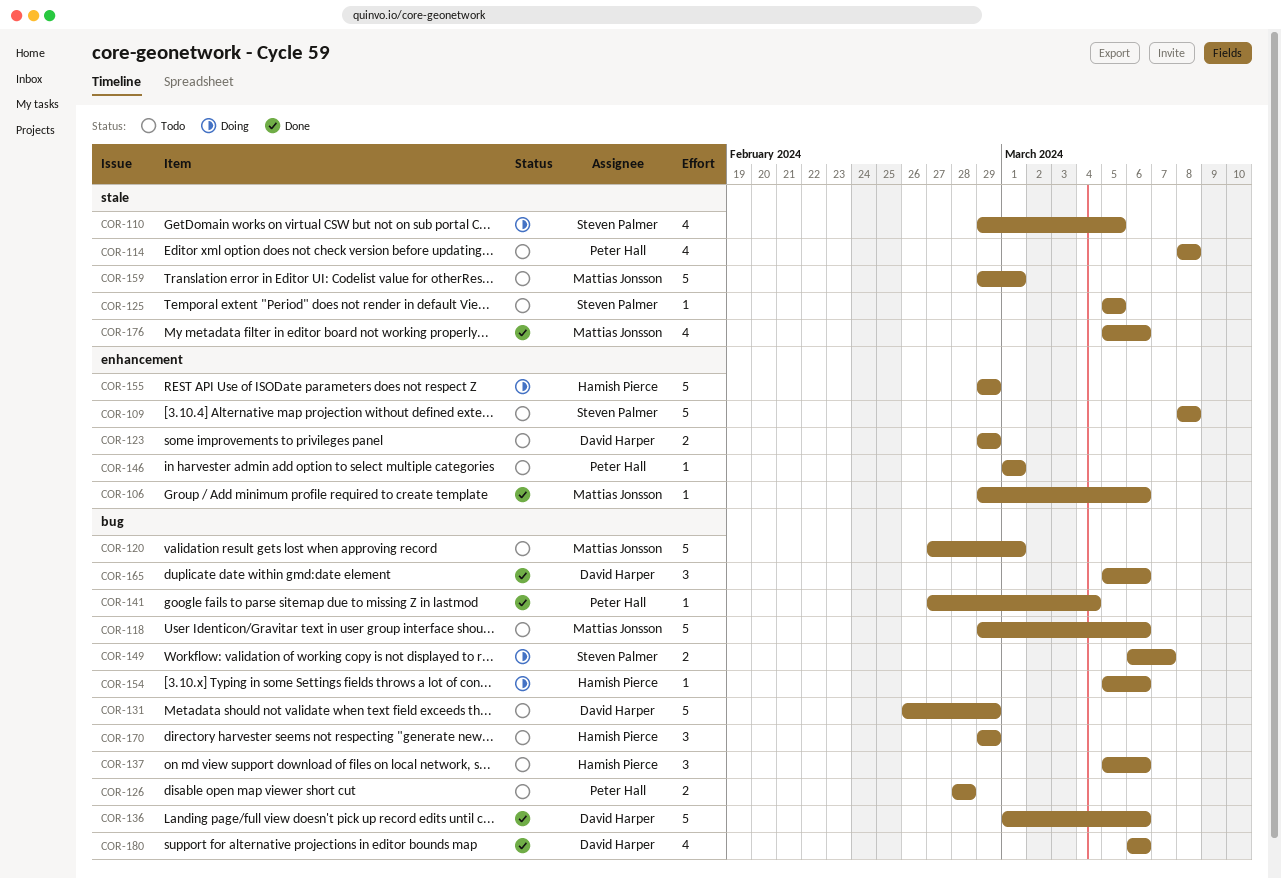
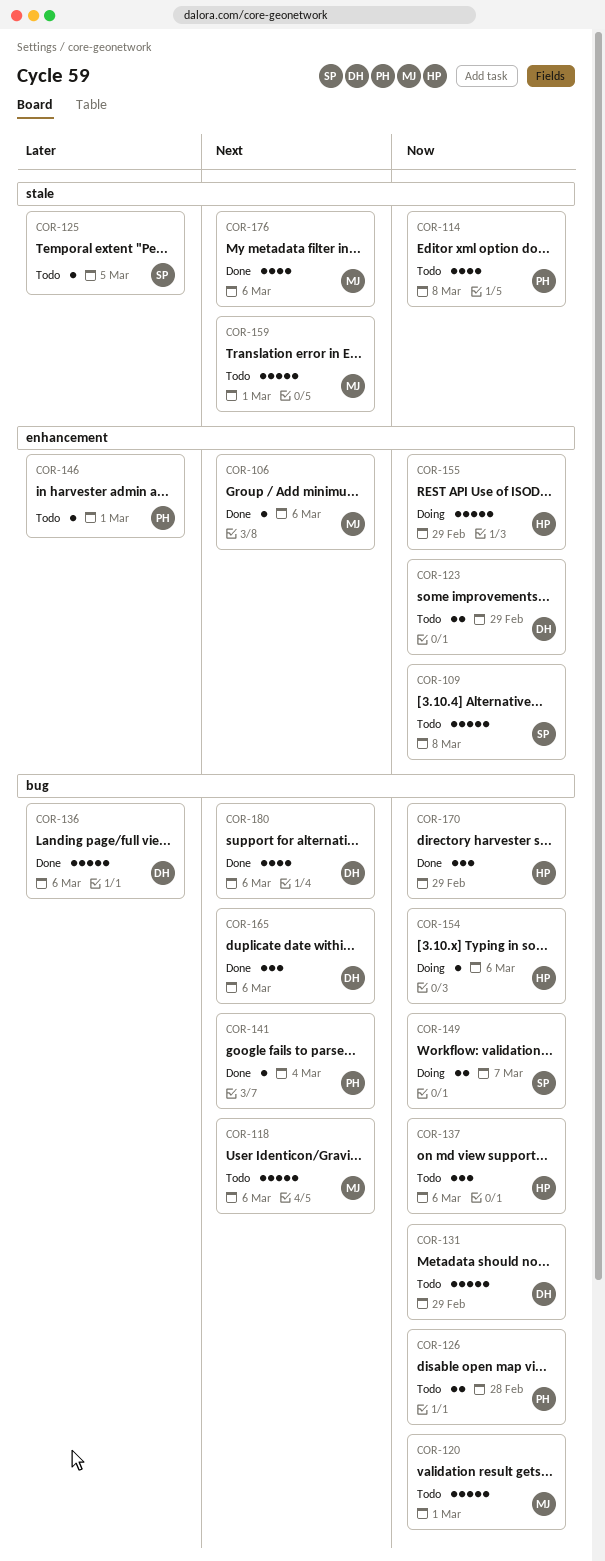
COR-110: present -> none
COR-170, status: Todo -> Done

